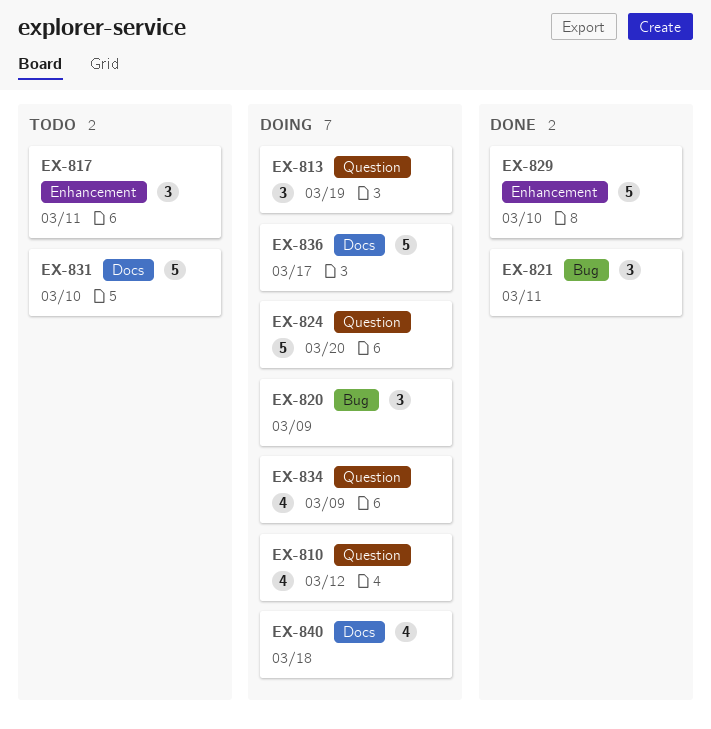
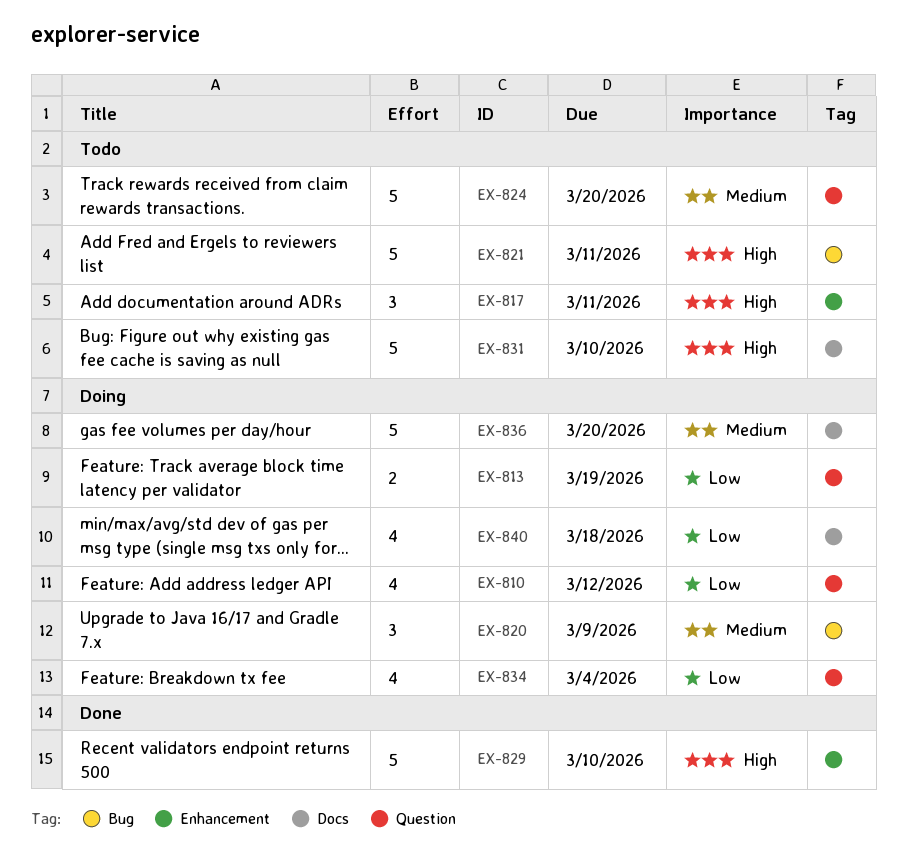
EX-813, estimate: 3 -> 2
EX-821, status: Done -> Todo
EX-821, estimate: 3 -> 5
EX-824, status: Doing -> Todo
EX-834, due: Mar 9 -> Mar 4
EX-836, due: Mar 17 -> Mar 20

